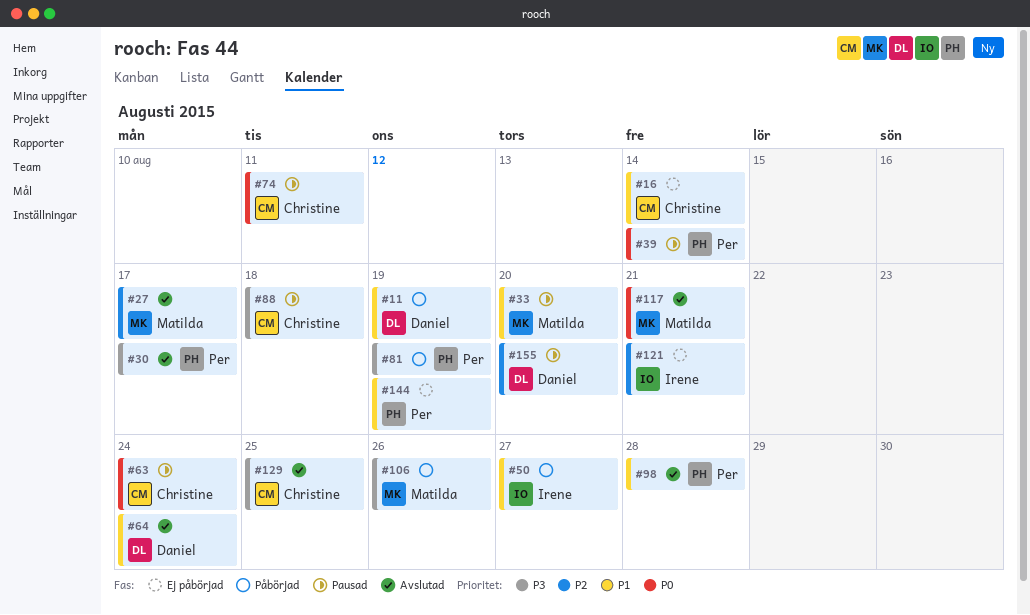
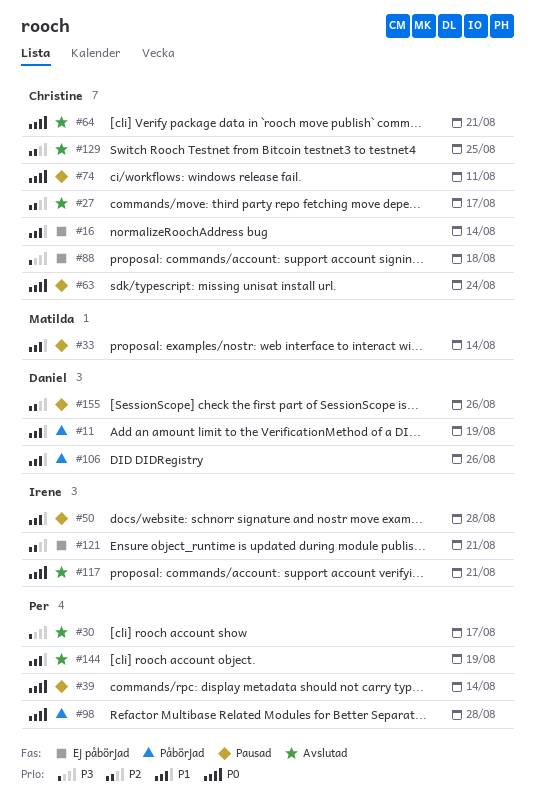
#27, owner: Matilda -> Christine
#33, due: Aug 20 -> Aug 14
#50, status: Påbörjad -> Pausad
#50, due: Aug 27 -> Aug 28
#64, owner: Daniel -> Christine
#64, priority: P1 -> P0
#64, due: Aug 24 -> Aug 21
#81: present -> none
#88, status: Pausad -> Ej påbörjad
#98, status: Avslutad -> Påbörjad
#98, priority: P1 -> P0
#106, owner: Matilda -> Daniel
#106, priority: P3 -> P1
#117, owner: Matilda -> Irene
#129, priority: P3 -> P2
#144, status: Ej påbörjad -> Avslutad
#155, due: Aug 20 -> Aug 26

